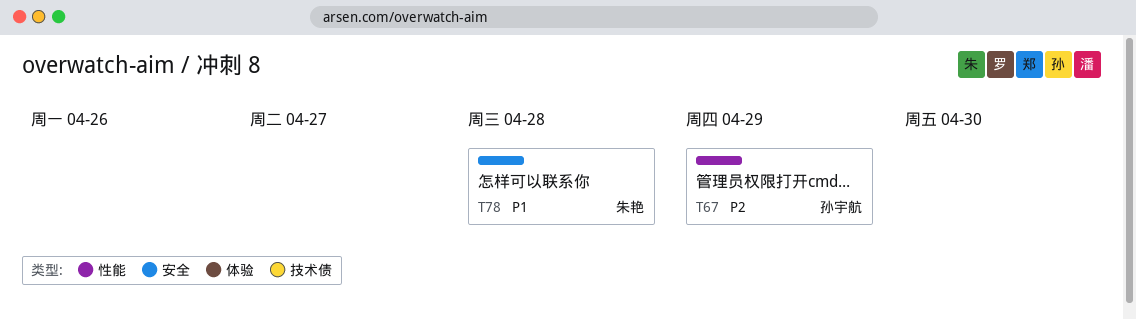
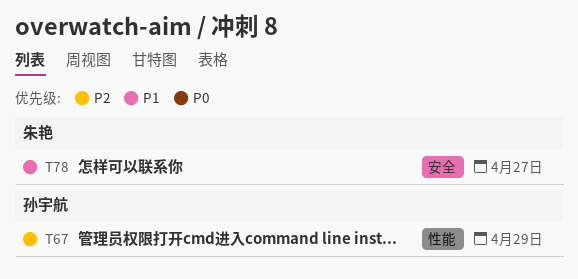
T78, due: Apr 28 -> Apr 27

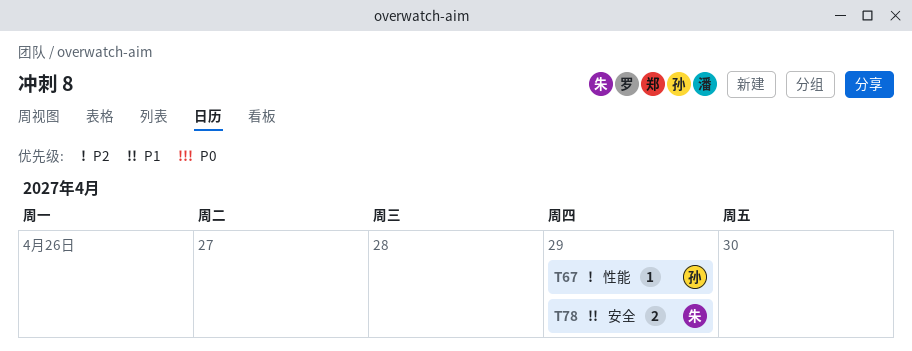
T78, due: Apr 27 -> Apr 29

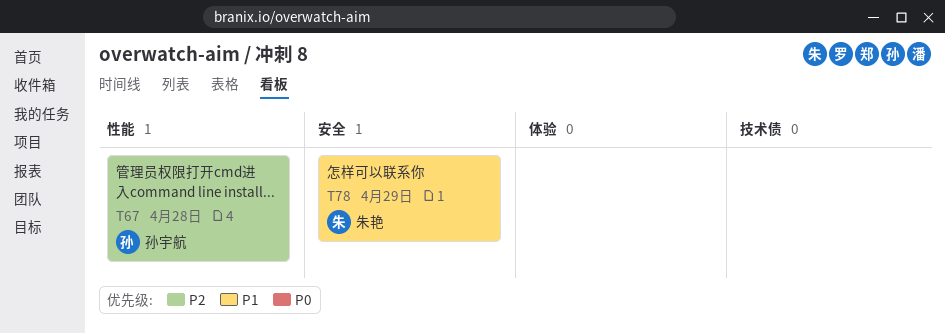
T67, due: Apr 29 -> Apr 28

